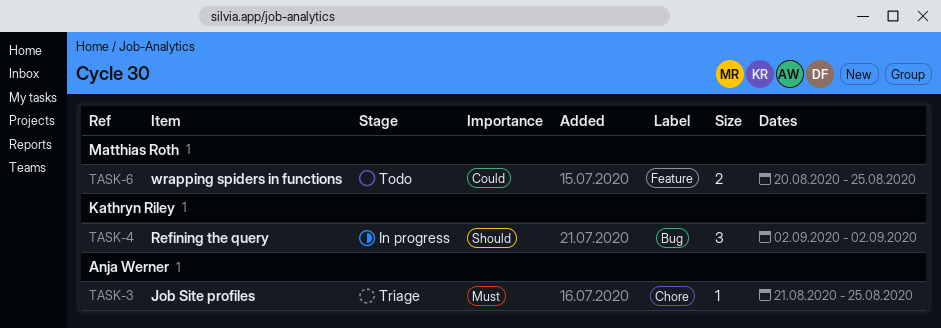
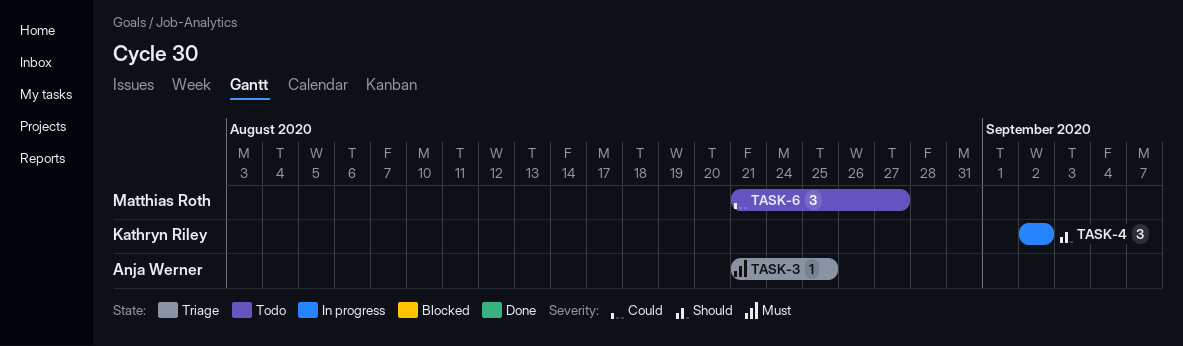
TASK-6, estimate: 2 -> 3
TASK-6, start: Aug 20 -> Aug 21
TASK-6, due: Aug 25 -> Aug 27

